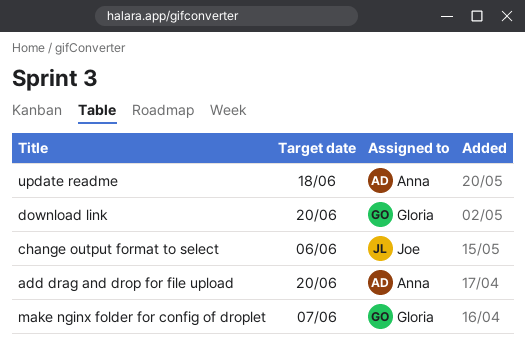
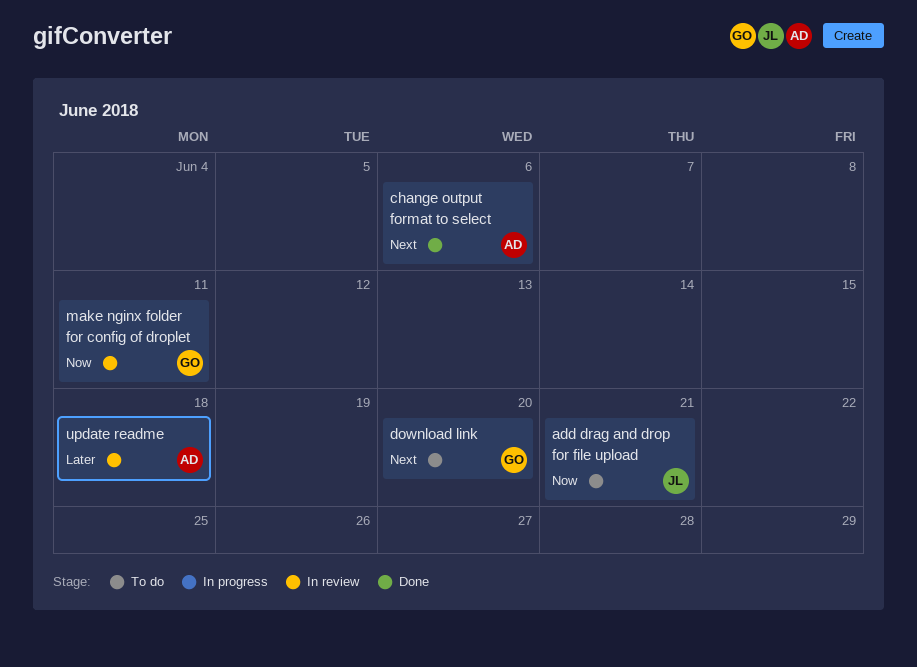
add drag and drop for file upload, owner: Anna -> Joe
add drag and drop for file upload, due: Jun 20 -> Jun 21
change output format to select, owner: Joe -> Anna
make nginx folder for config of droplet, due: Jun 7 -> Jun 11

